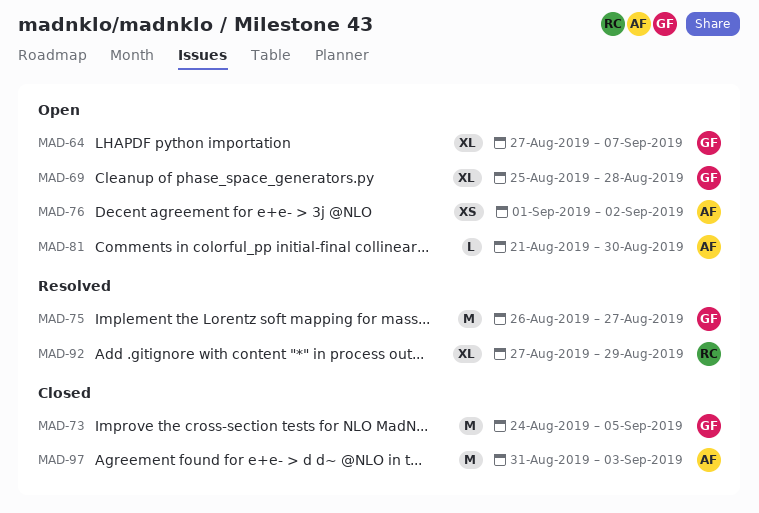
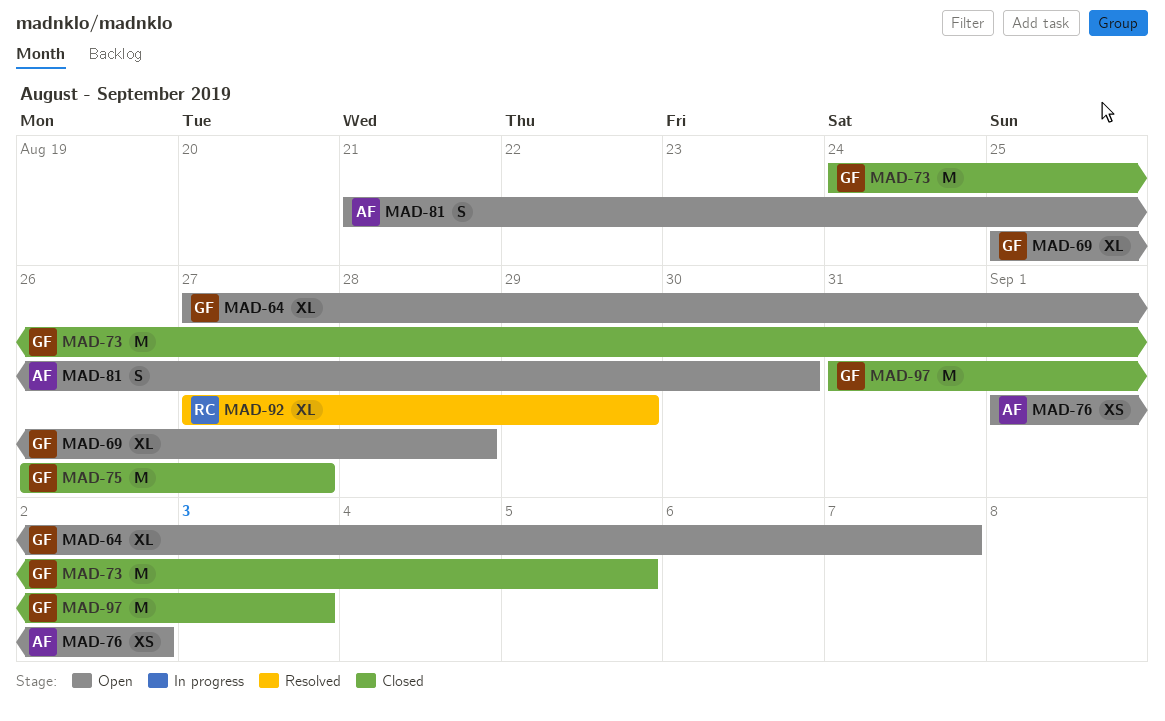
MAD-75, status: Resolved -> Closed
MAD-81, estimate: L -> S
MAD-97, owner: AF -> GF

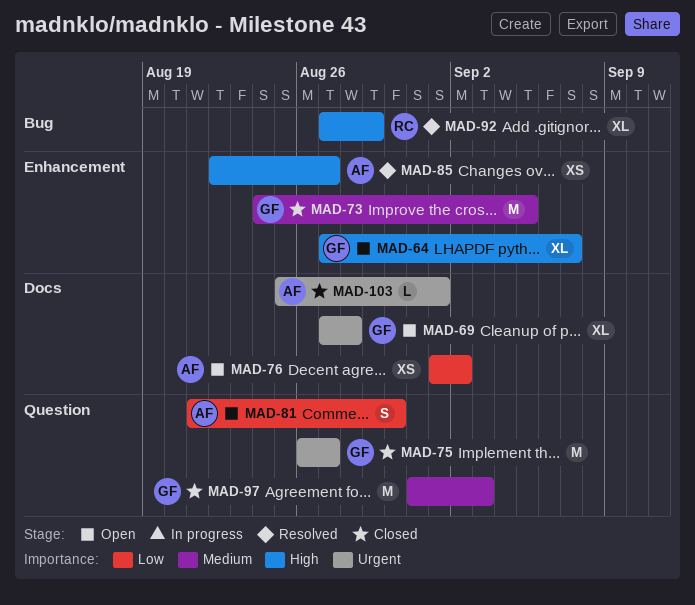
MAD-69, start: Aug 25 -> Aug 27
MAD-85: none -> present
MAD-103: none -> present

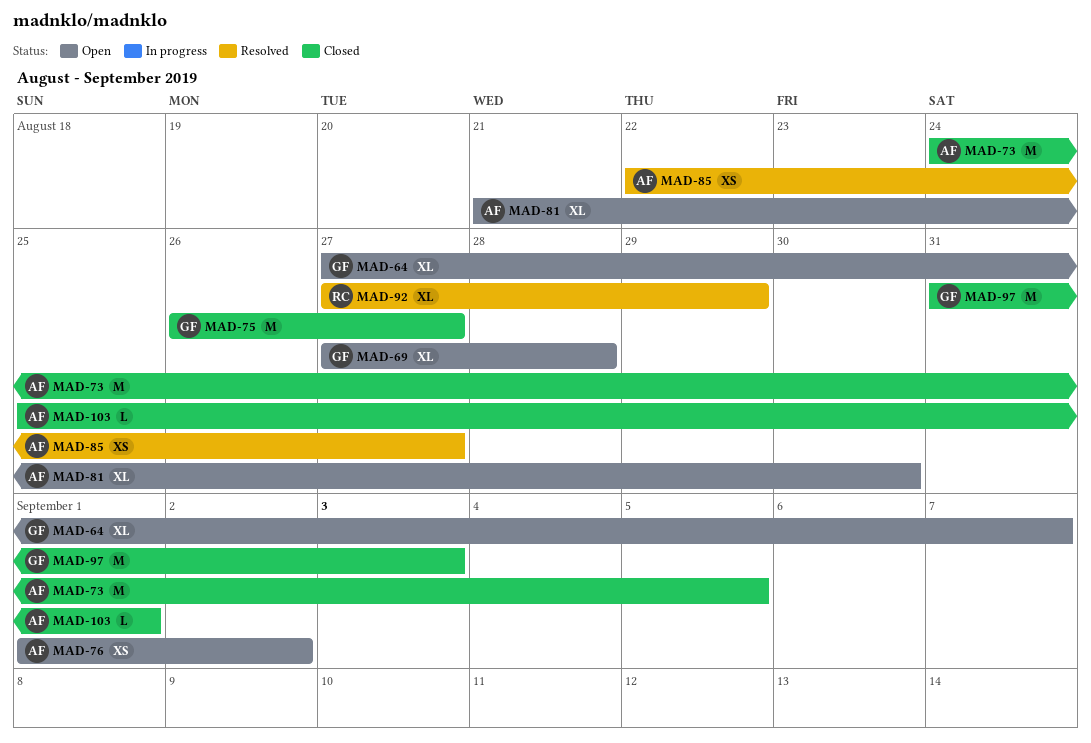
MAD-73, owner: GF -> AF
MAD-81, estimate: S -> XL

